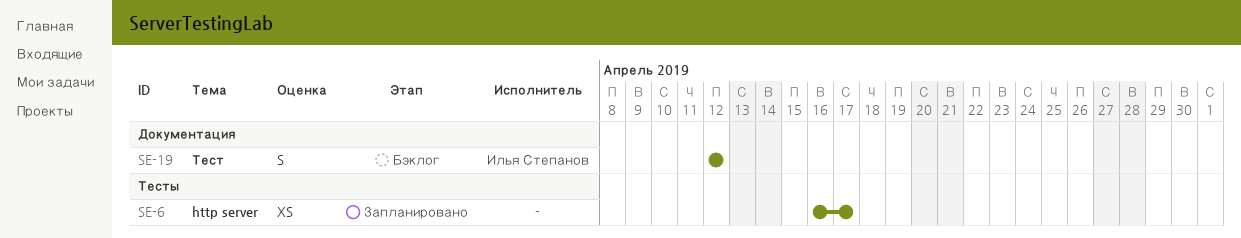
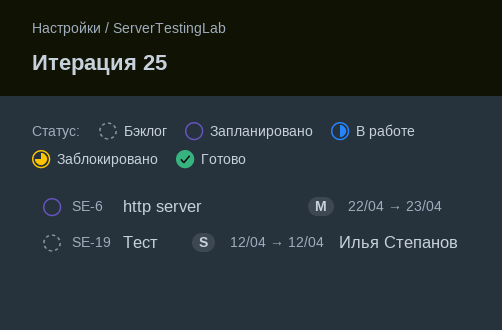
SE-6, estimate: XS -> M
SE-6, start: Apr 16 -> Apr 22
SE-6, due: Apr 17 -> Apr 23

